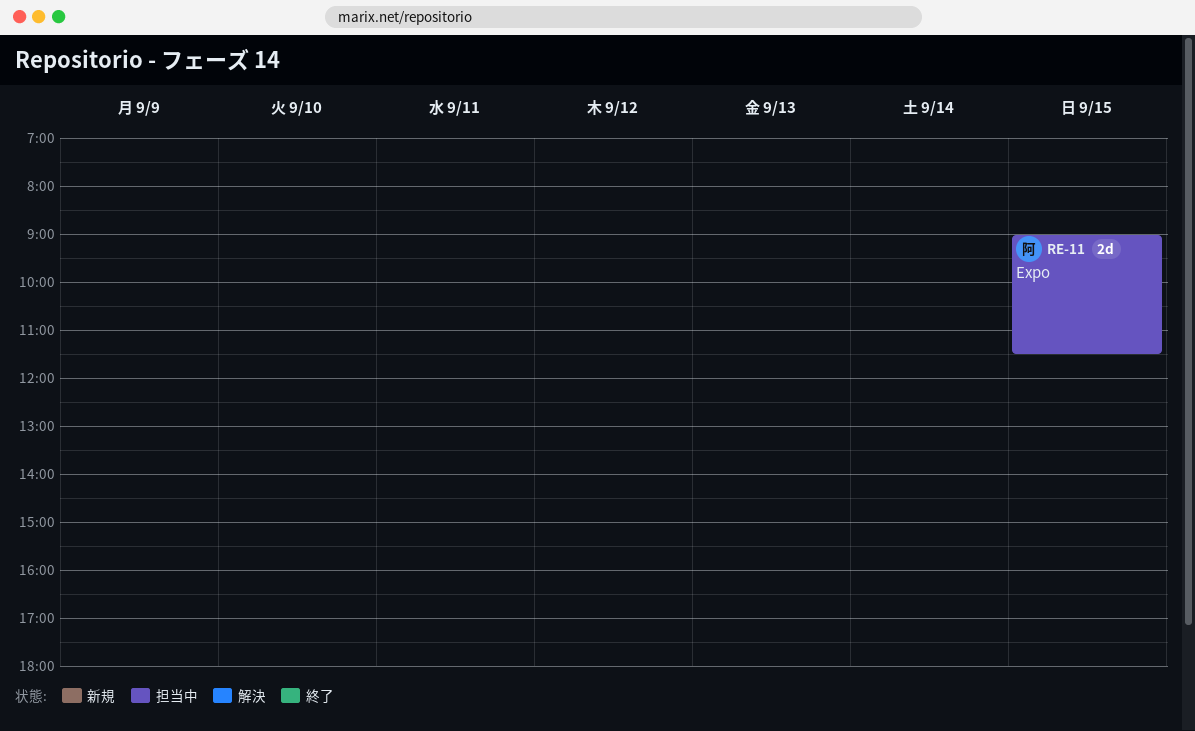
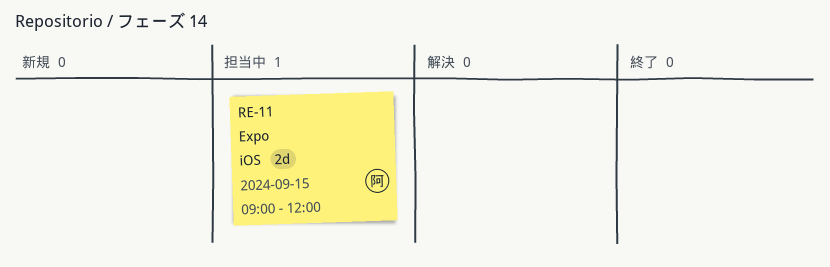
RE-11, ends: 11:30 -> 12:00

